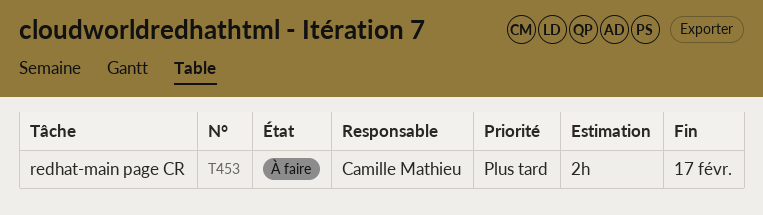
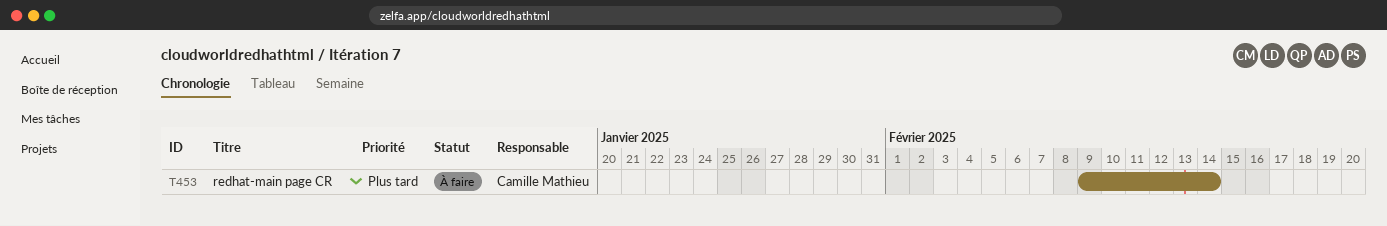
T453, due: Feb 17 -> Feb 14

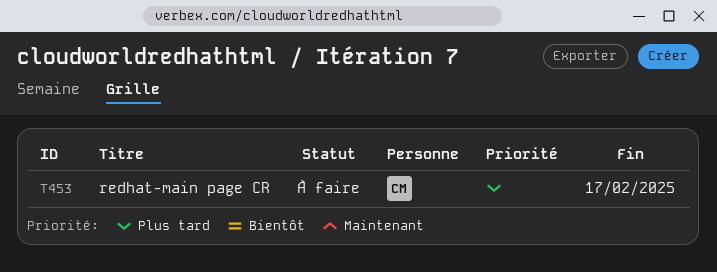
T453, due: Feb 14 -> Feb 17

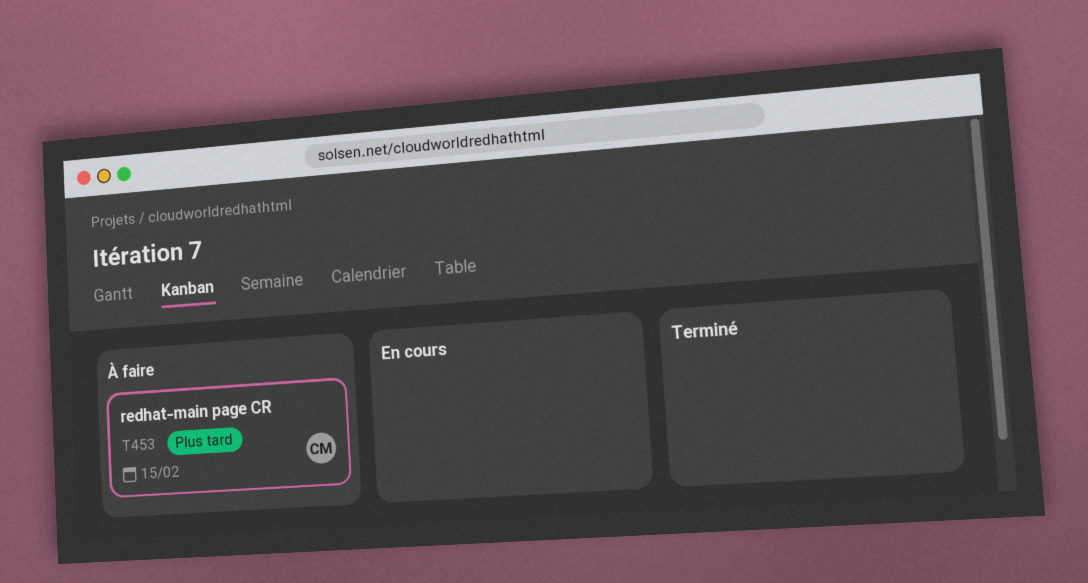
T453, due: Feb 17 -> Feb 15

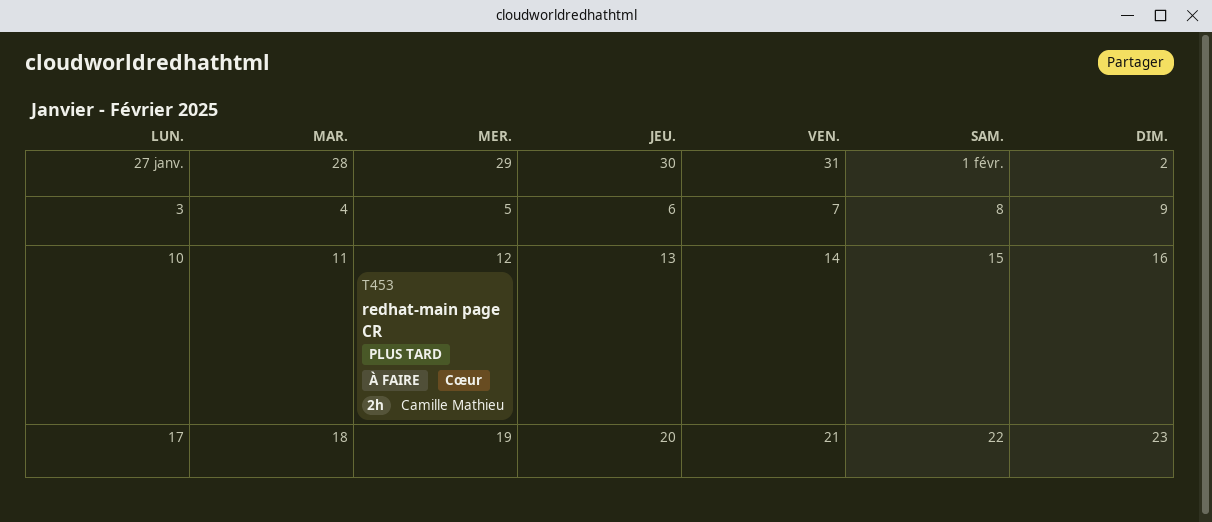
T453, due: Feb 15 -> Feb 12

